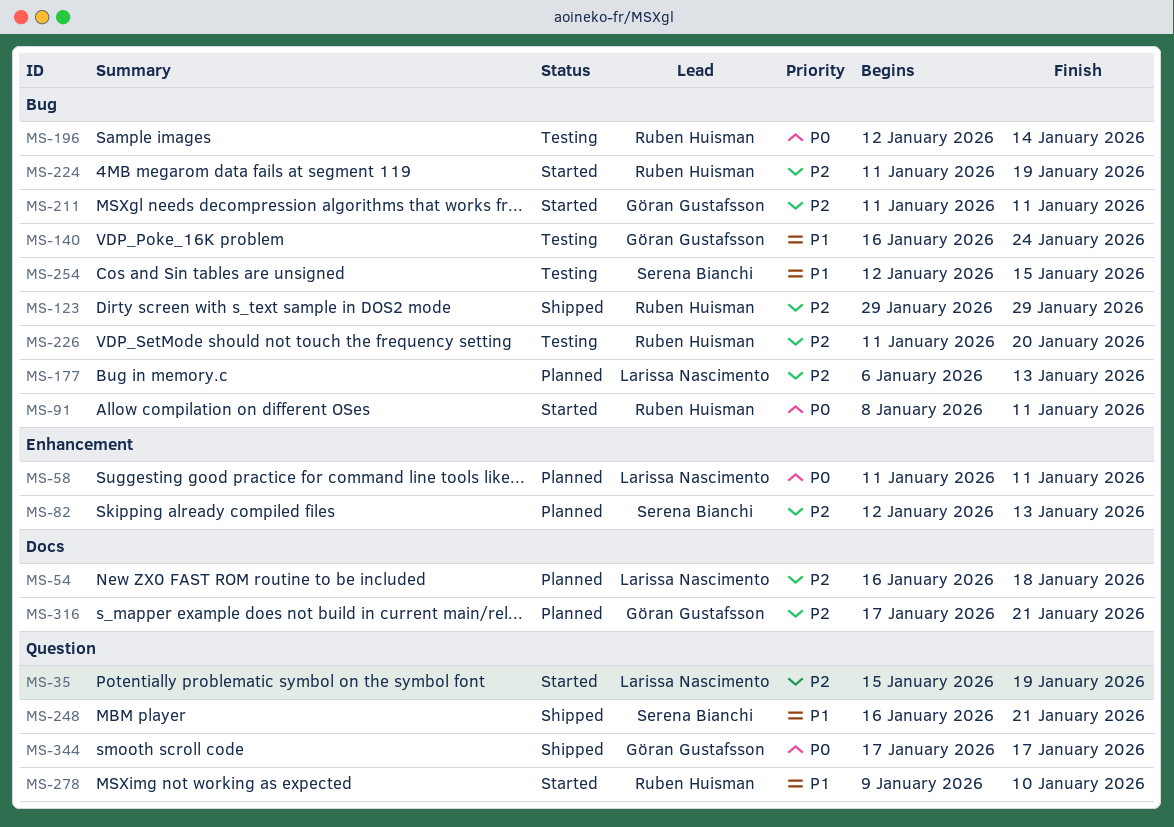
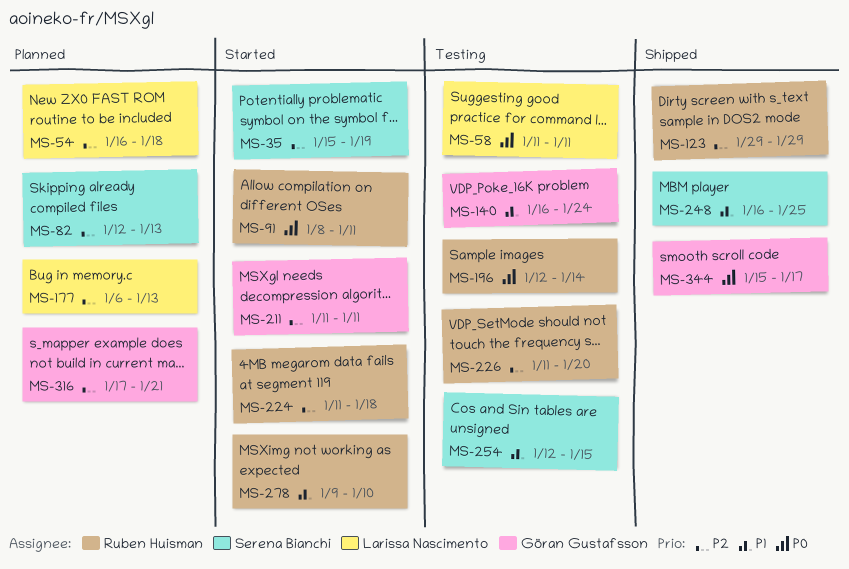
MS-35, owner: Larissa Nascimento -> Serena Bianchi
MS-58, status: Planned -> Testing
MS-224, due: Jan 19 -> Jan 18
MS-248, due: Jan 21 -> Jan 25
MS-344, start: Jan 17 -> Jan 15

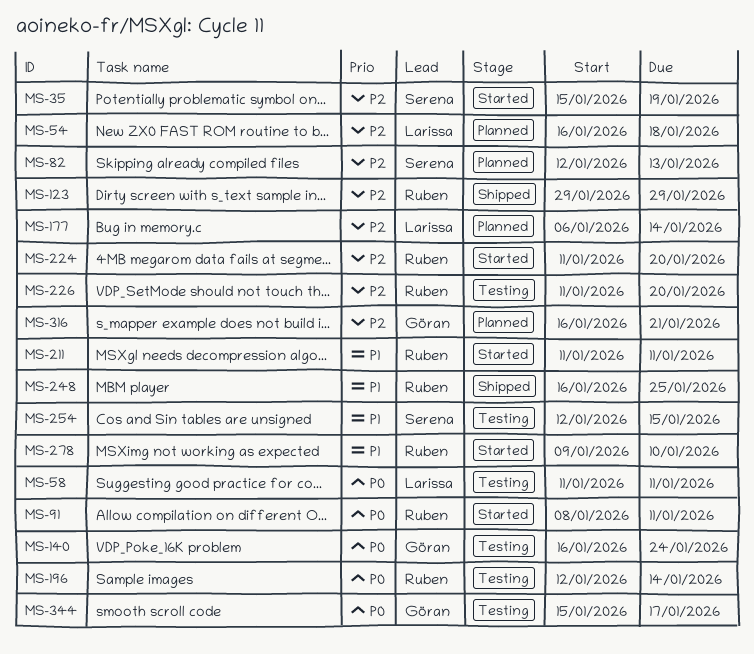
MS-140, priority: P1 -> P0
MS-177, due: Jan 13 -> Jan 14
MS-211, owner: Göran Gustafsson -> Ruben Huisman
MS-211, priority: P2 -> P1
MS-224, due: Jan 18 -> Jan 20
MS-248, owner: Serena Bianchi -> Ruben Huisman
MS-316, start: Jan 17 -> Jan 16
MS-344, status: Shipped -> Testing

